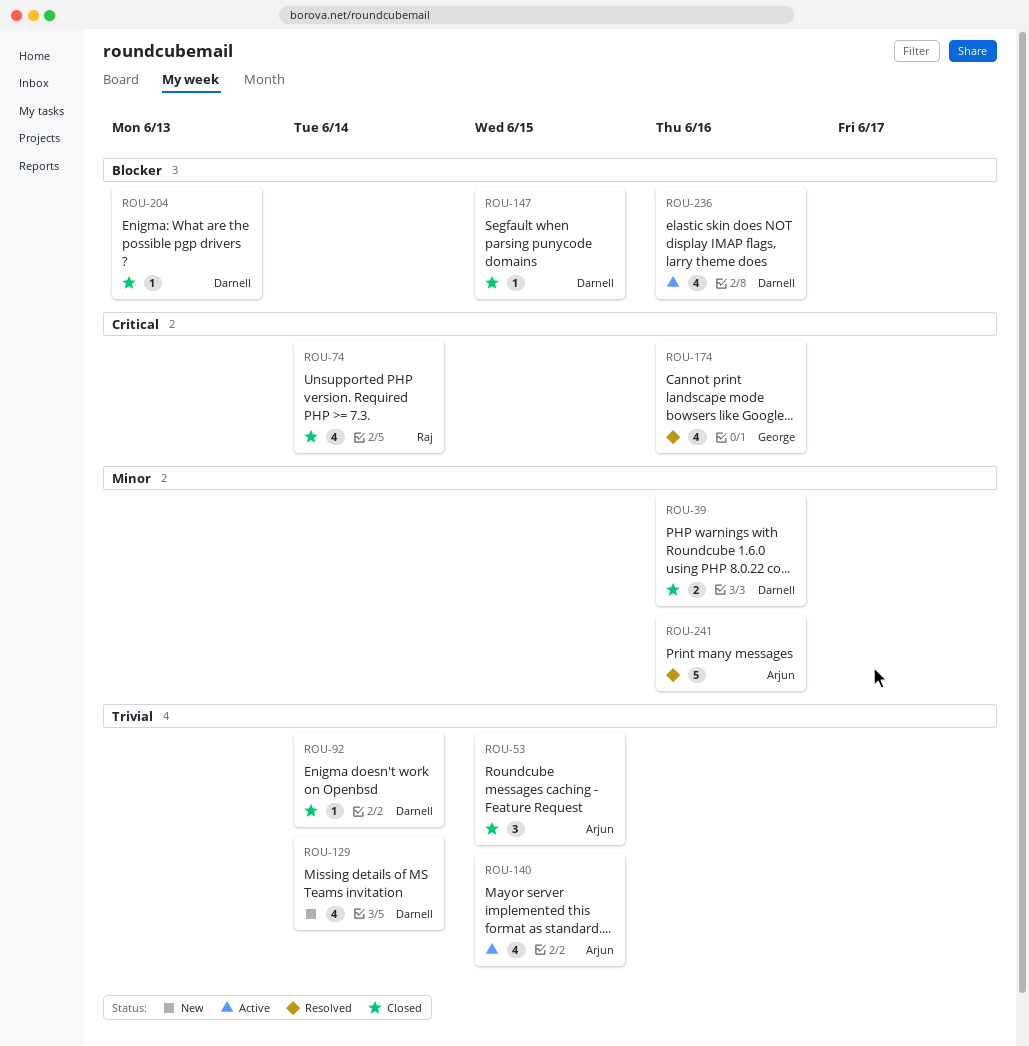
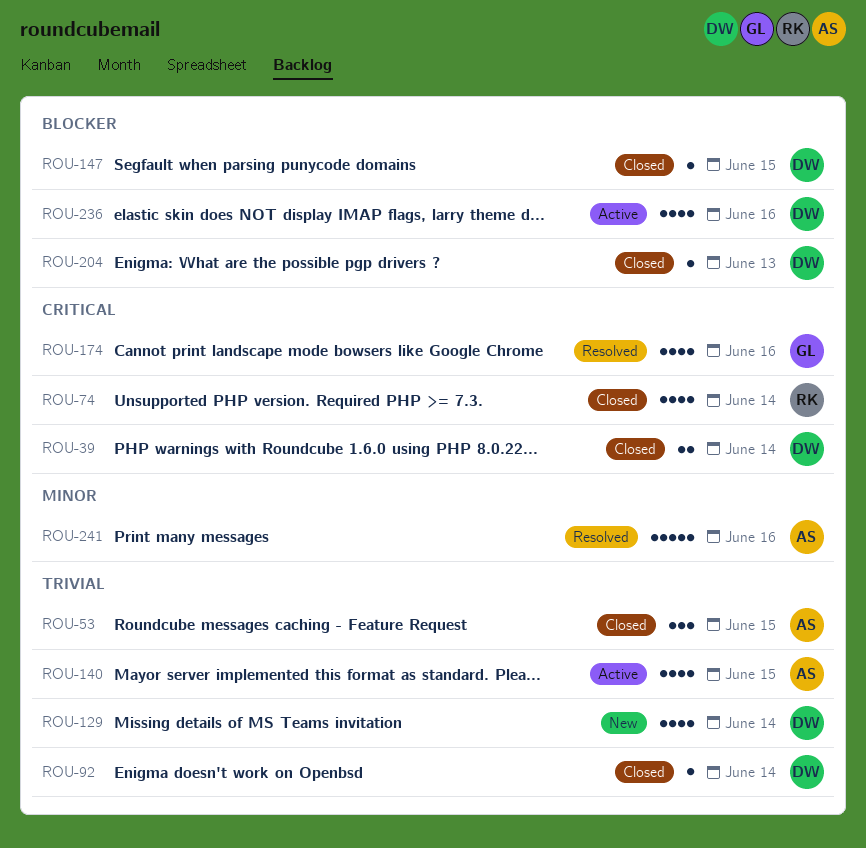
ROU-39, priority: Minor -> Critical
ROU-39, due: Jun 16 -> Jun 14

